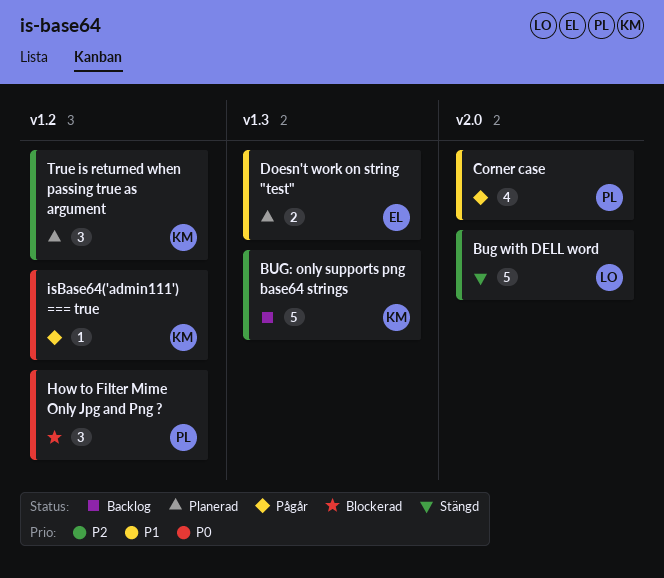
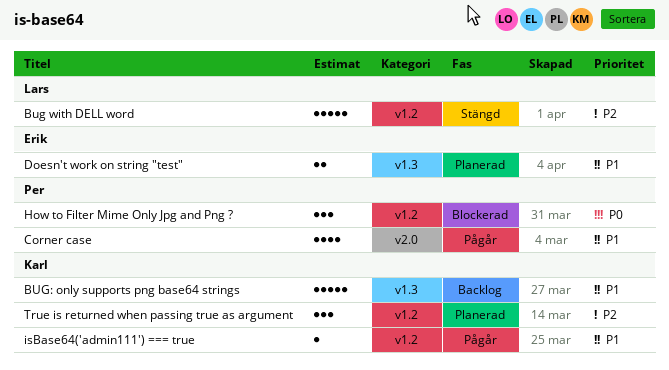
Bug with DELL word, label: v2.0 -> v1.2
BUG: only supports png base64 strings, priority: P2 -> P1
isBase64('admin111') === true, priority: P0 -> P1

